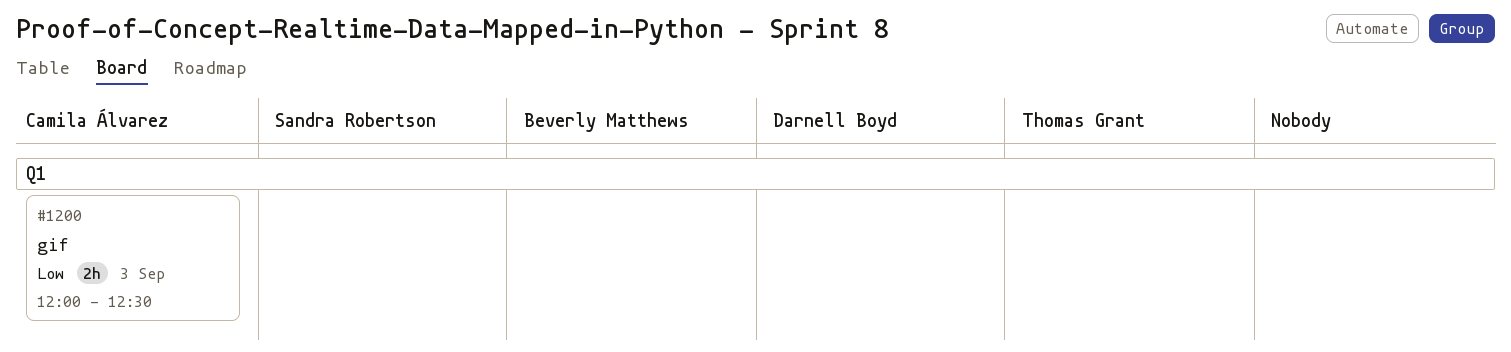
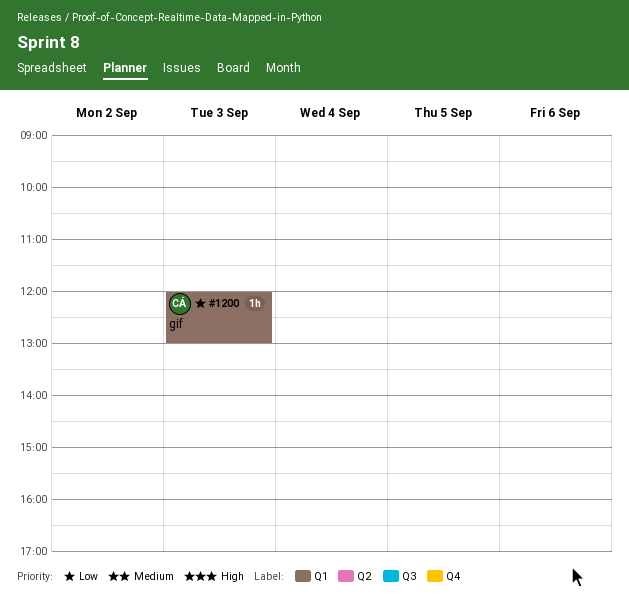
#1200, estimate: 2h -> 1h
#1200, ends: 12:30 -> 13:00

